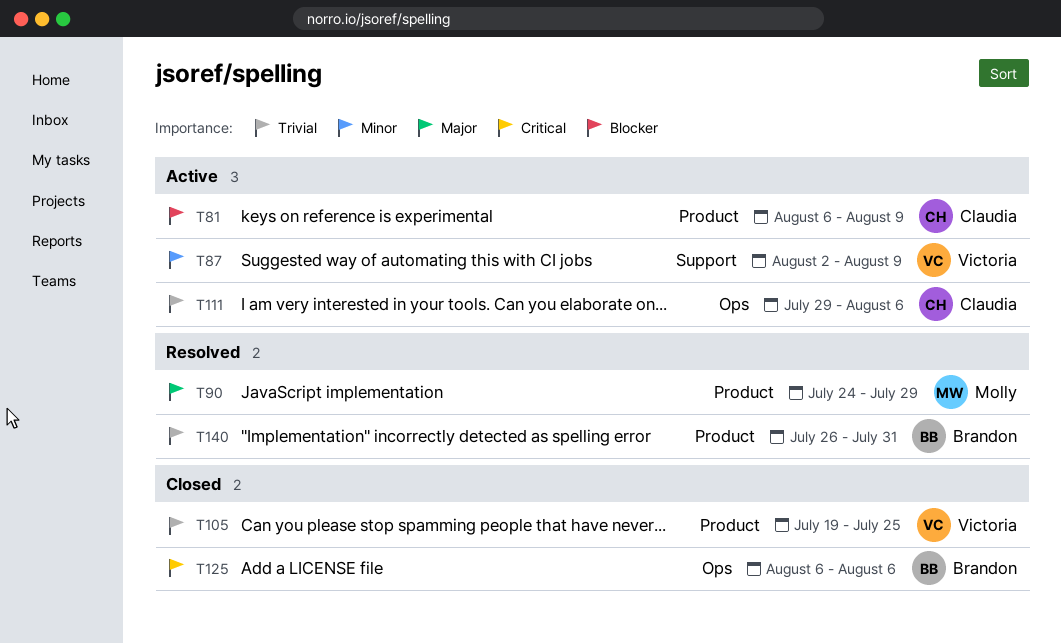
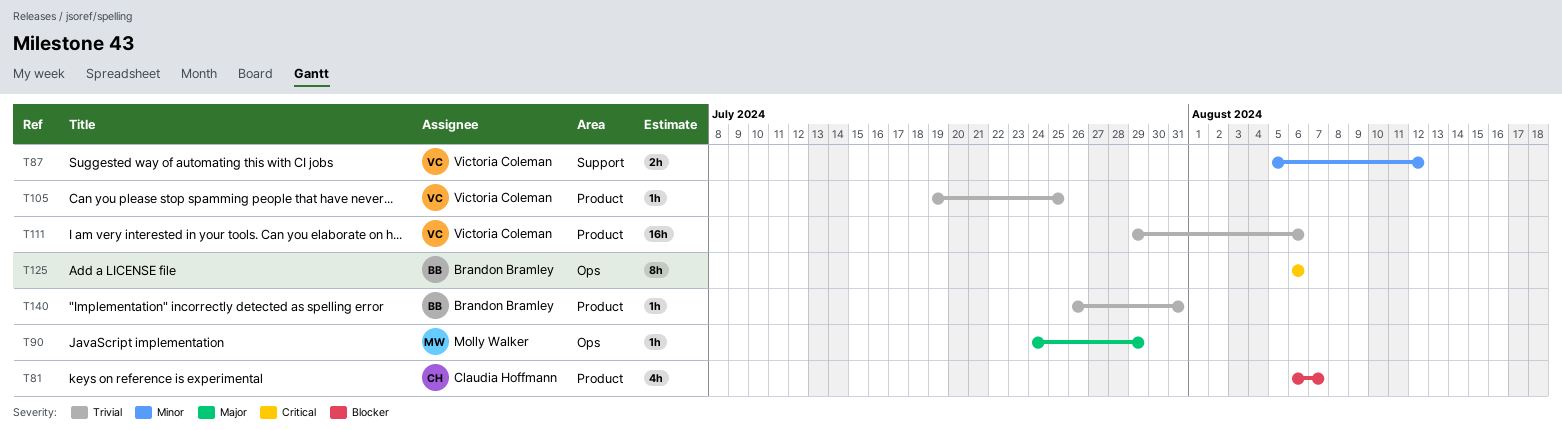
T81, due: Aug 9 -> Aug 7
T87, start: Aug 2 -> Aug 5
T87, due: Aug 9 -> Aug 12
T90, label: Product -> Ops
T111, owner: Claudia Hoffmann -> Victoria Coleman
T111, label: Ops -> Product

